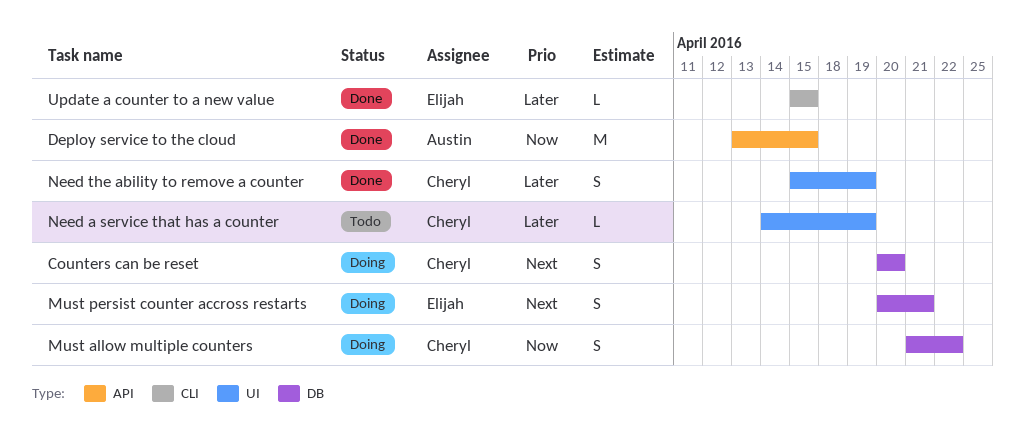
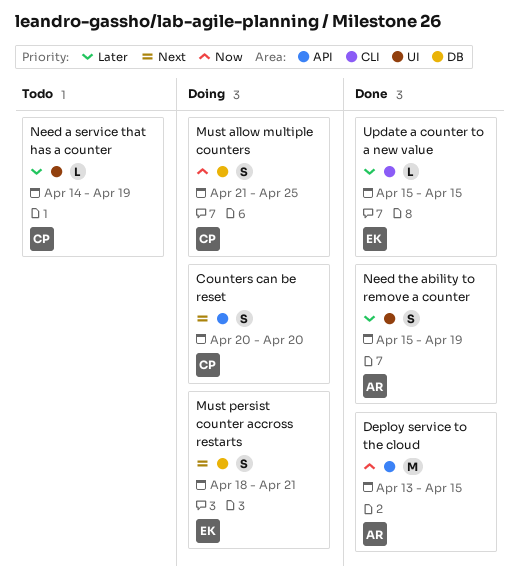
Counters can be reset, label: DB -> API
Must allow multiple counters, due: Apr 22 -> Apr 25
Must persist counter accross restarts, start: Apr 20 -> Apr 18
Need the ability to remove a counter, owner: Cheryl -> Austin

